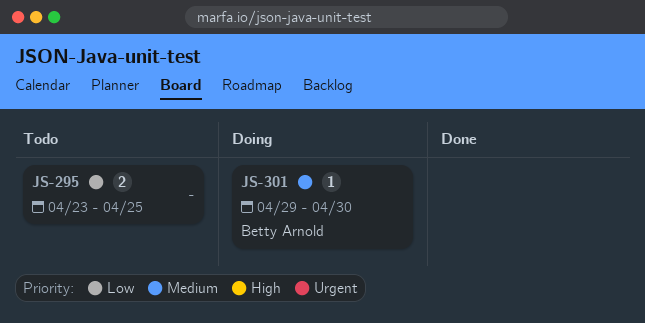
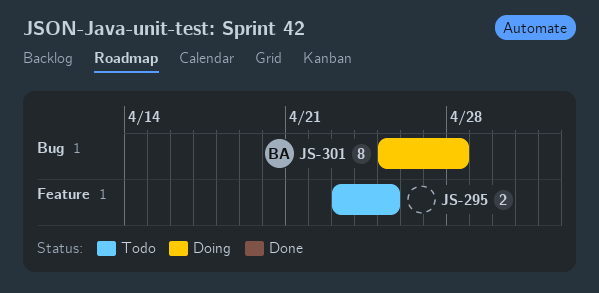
JS-301, estimate: 1 -> 8
JS-301, start: Apr 29 -> Apr 25
JS-301, due: Apr 30 -> Apr 28

